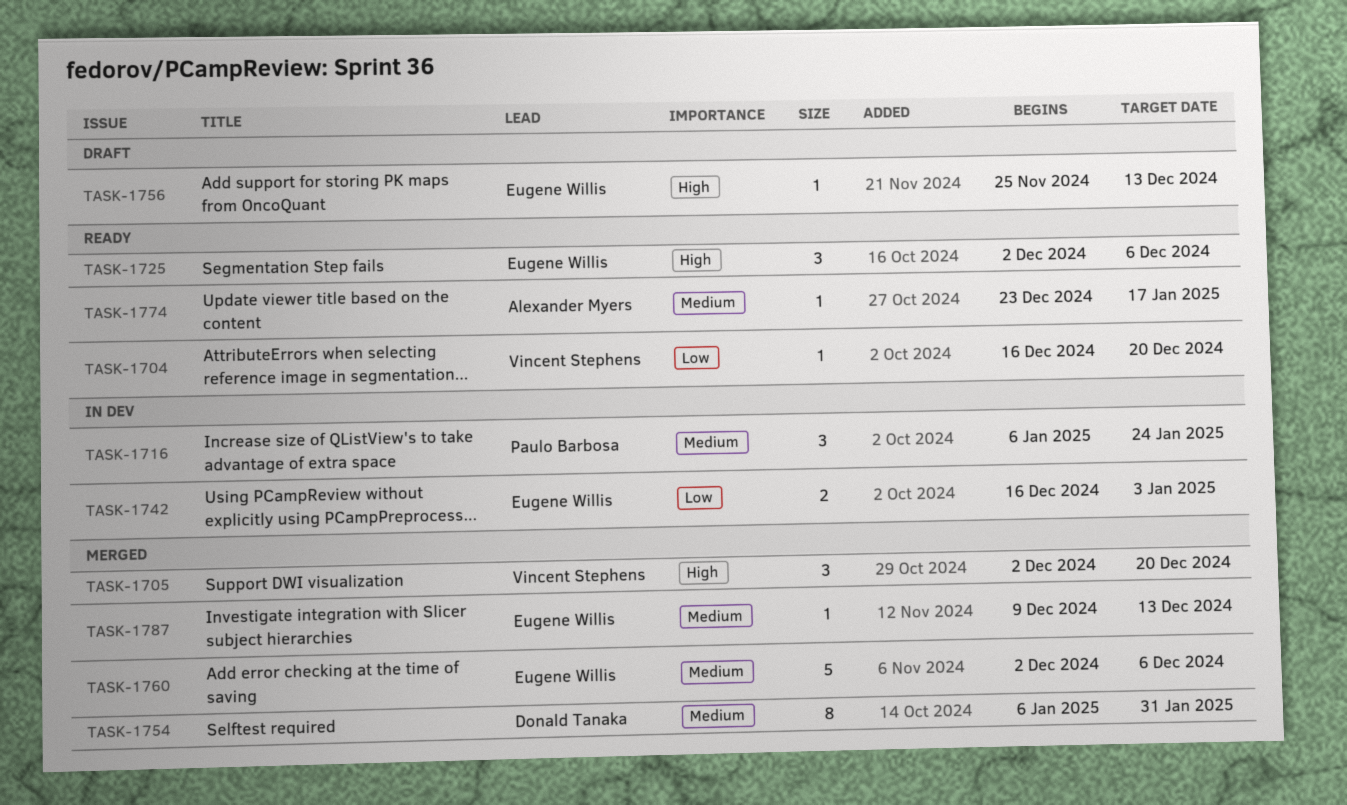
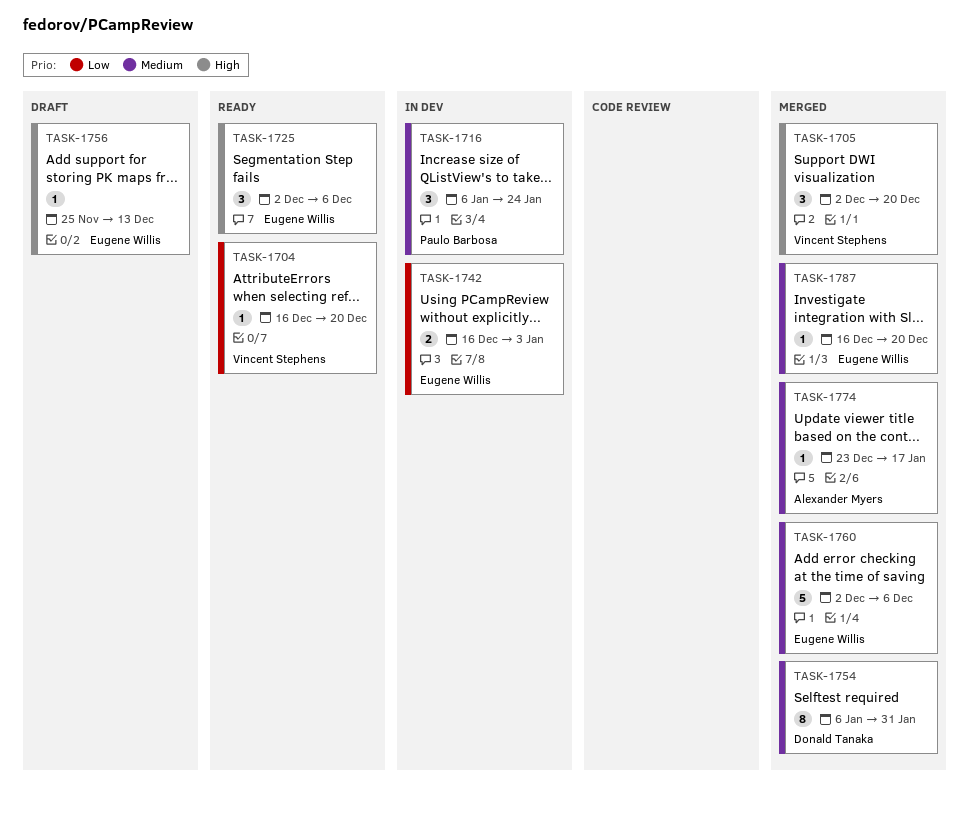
TASK-1774, status: Ready -> Merged
TASK-1787, start: Dec 9 -> Dec 16
TASK-1787, due: Dec 13 -> Dec 20

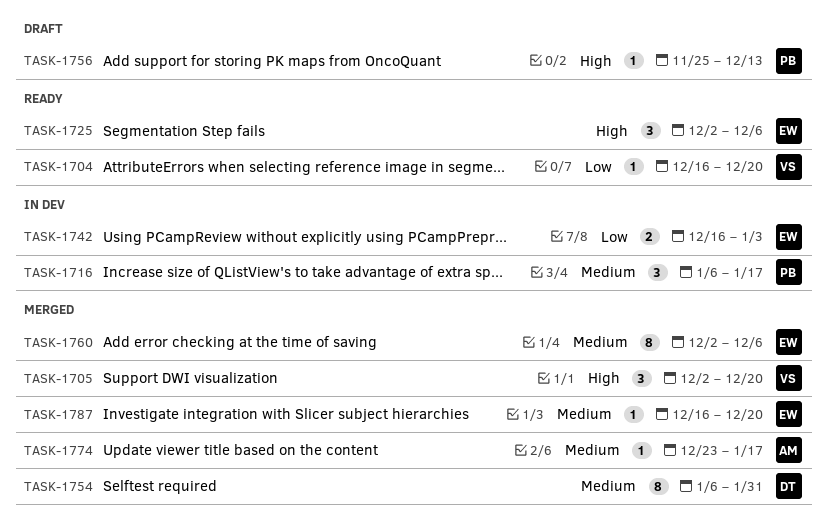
TASK-1716, due: Jan 24 -> Jan 17
TASK-1756, owner: Eugene Willis -> Paulo Barbosa
TASK-1760, estimate: 5 -> 8

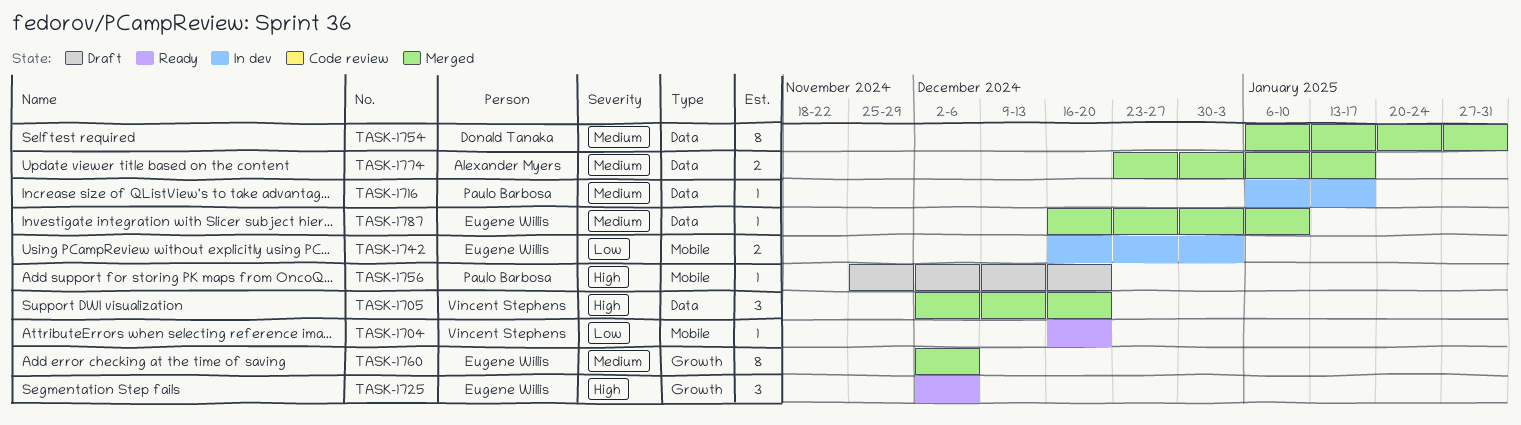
TASK-1716, estimate: 3 -> 1
TASK-1756, due: Dec 13 -> Dec 20
TASK-1774, estimate: 1 -> 2
TASK-1787, due: Dec 20 -> Jan 10

